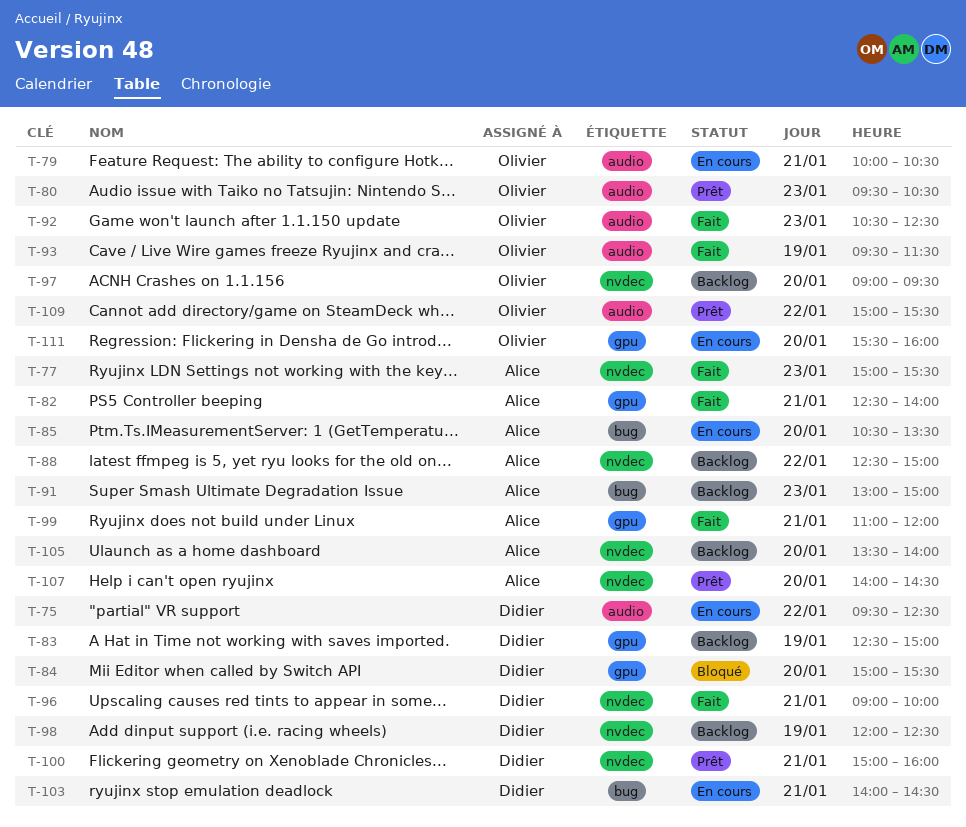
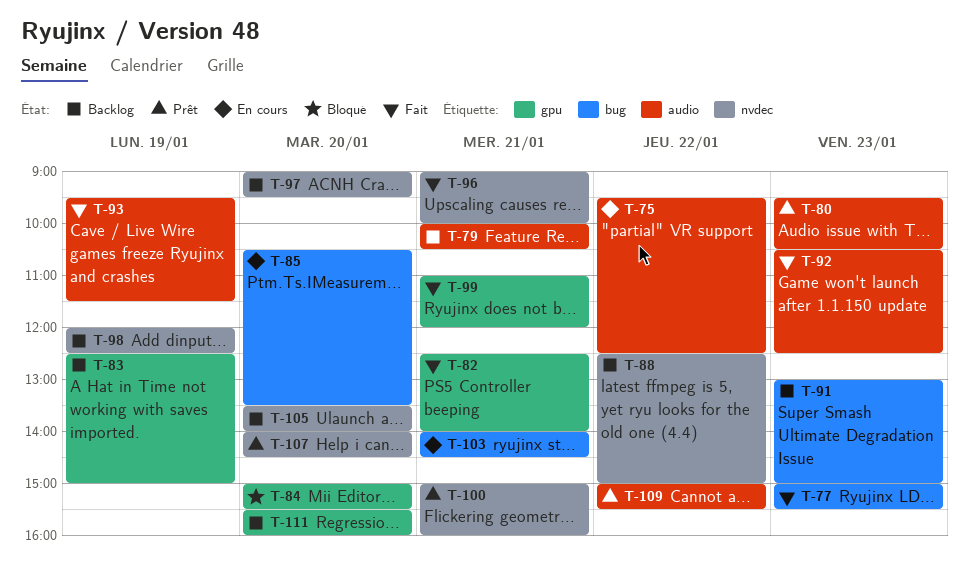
T-77, label: nvdec -> bug
T-79, status: En cours -> Backlog
T-111, status: En cours -> Backlog

